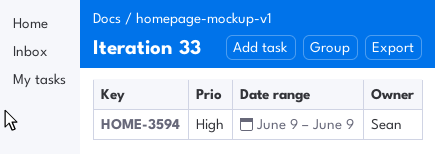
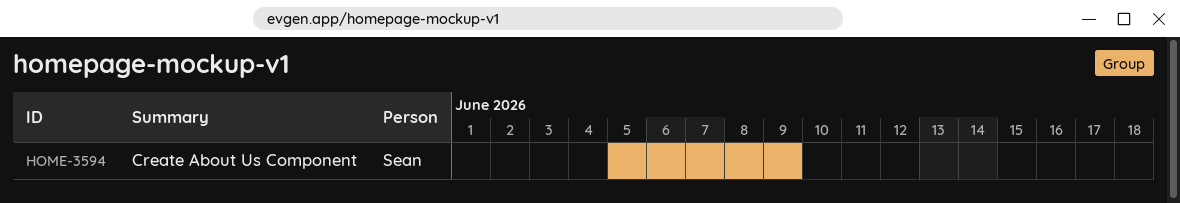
HOME-3594, start: Jun 9 -> Jun 5

